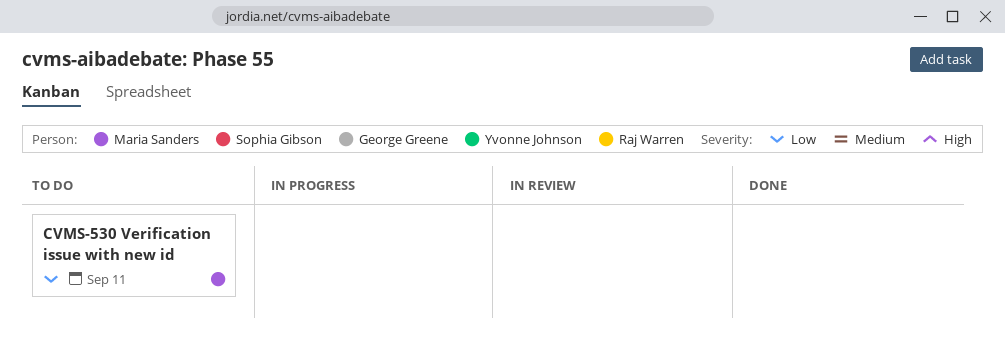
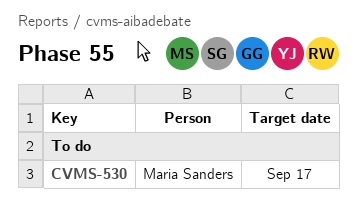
CVMS-530, due: Sep 11 -> Sep 17

